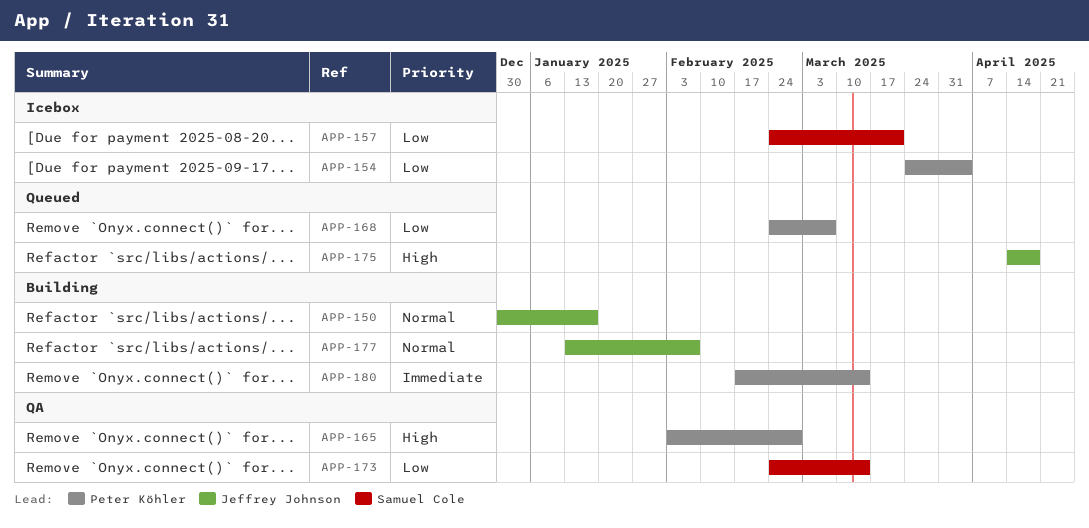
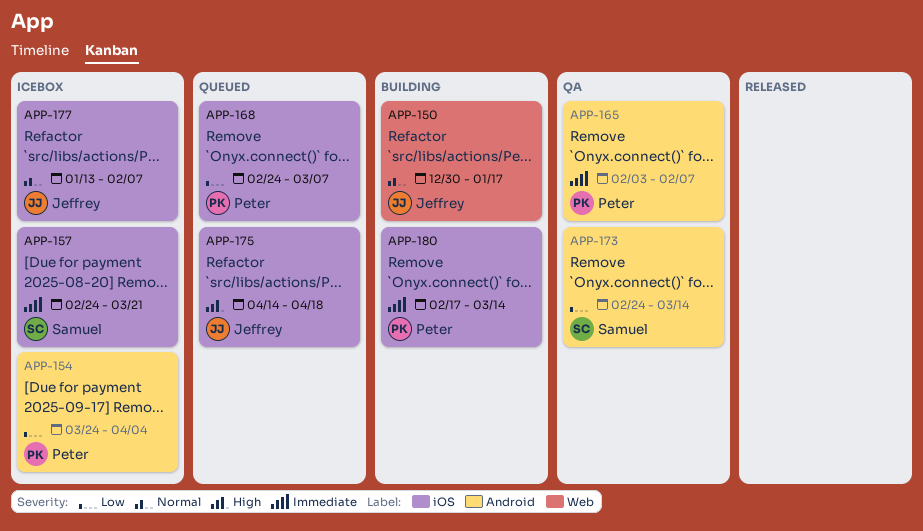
APP-157, priority: Low -> Immediate
APP-165, priority: High -> Immediate
APP-165, due: Feb 28 -> Feb 7
APP-177, status: Building -> Icebox

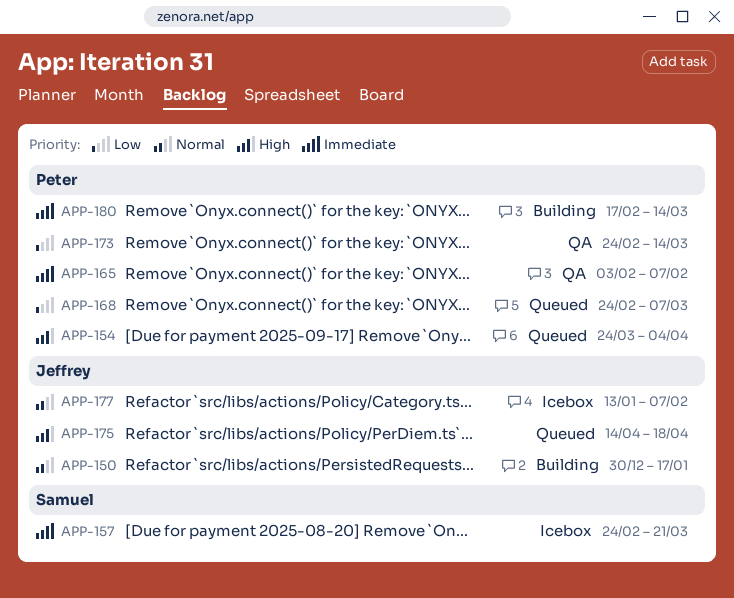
APP-154, status: Icebox -> Queued
APP-154, priority: Low -> High
APP-173, owner: Samuel -> Peter

